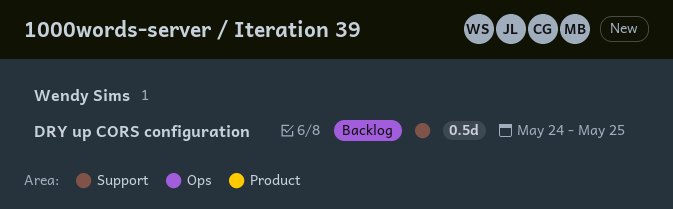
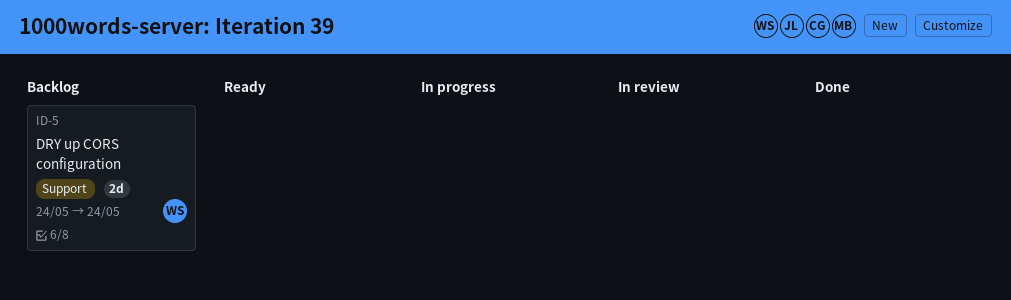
DRY up CORS configuration, estimate: 0.5d -> 2d
DRY up CORS configuration, due: May 25 -> May 24

